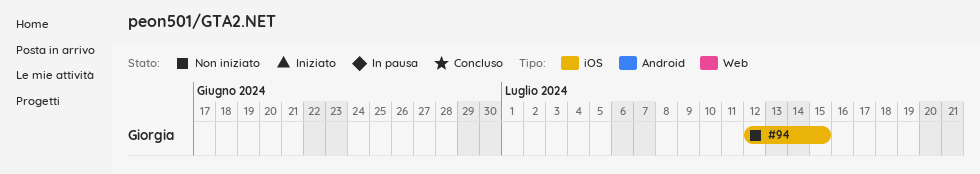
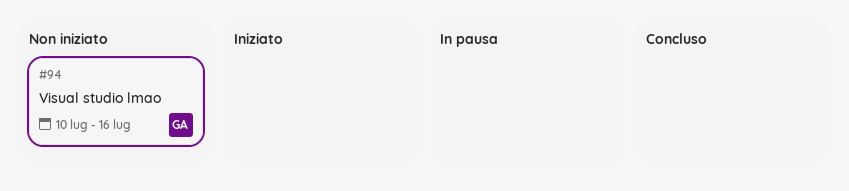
#94, start: Jul 12 -> Jul 10
#94, due: Jul 15 -> Jul 16

